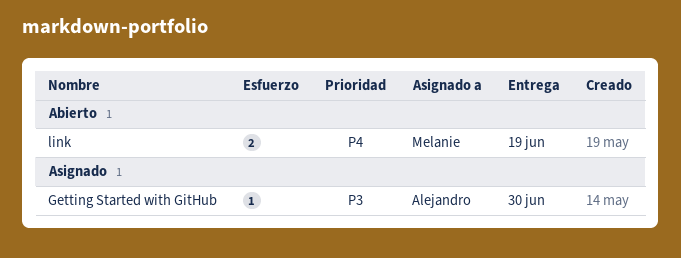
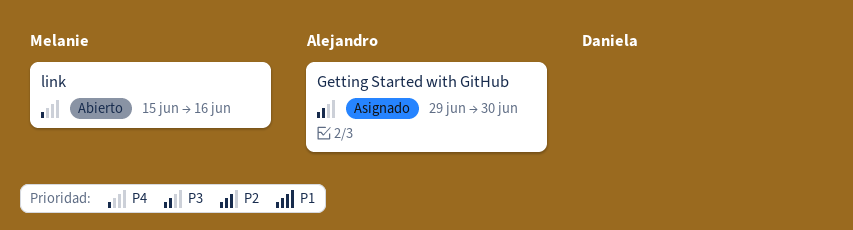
link, due: Jun 19 -> Jun 16

